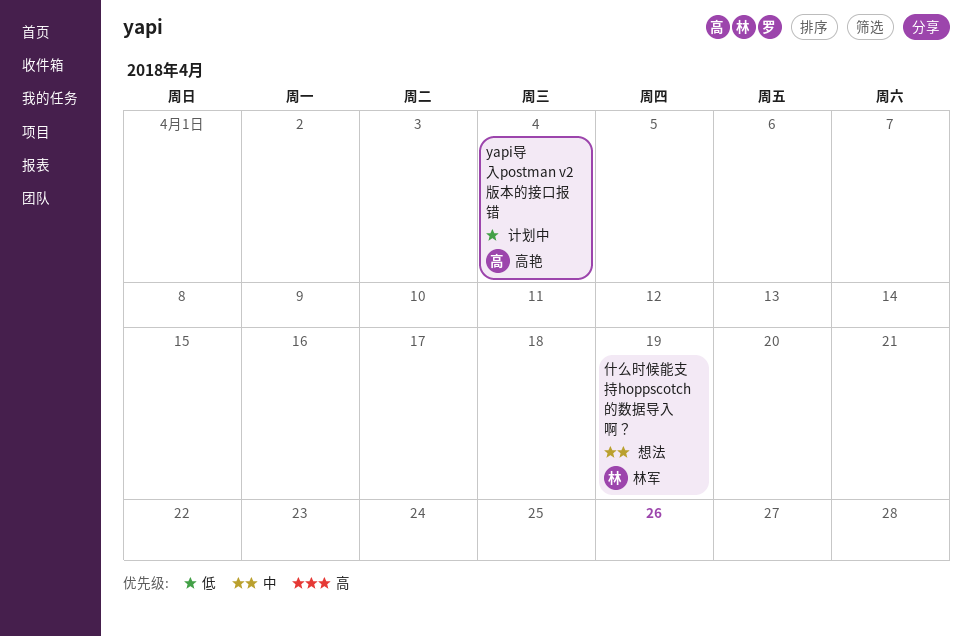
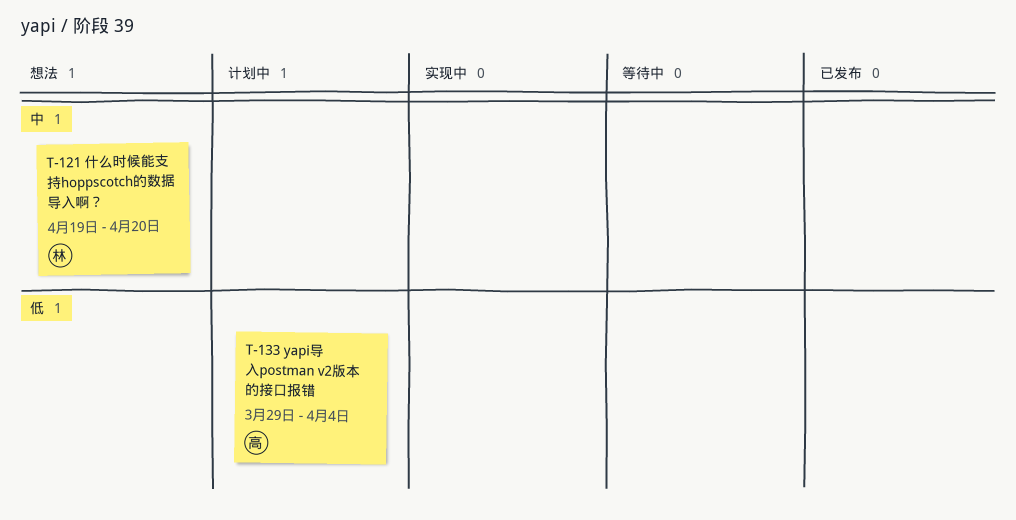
什么时候能支持hoppscotch的数据导入啊？, due: Apr 19 -> Apr 20

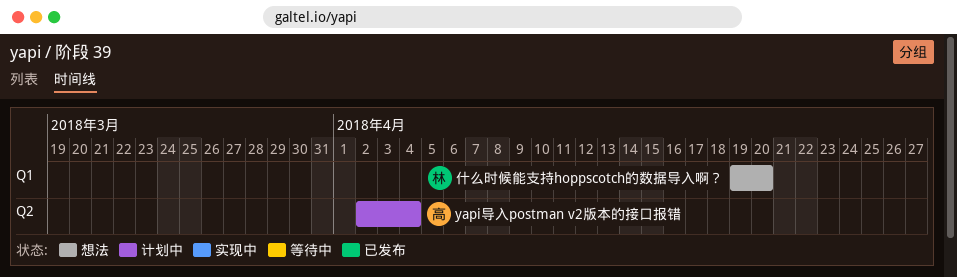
yapi导入postman v2版本的接口报错, start: Mar 29 -> Apr 2

